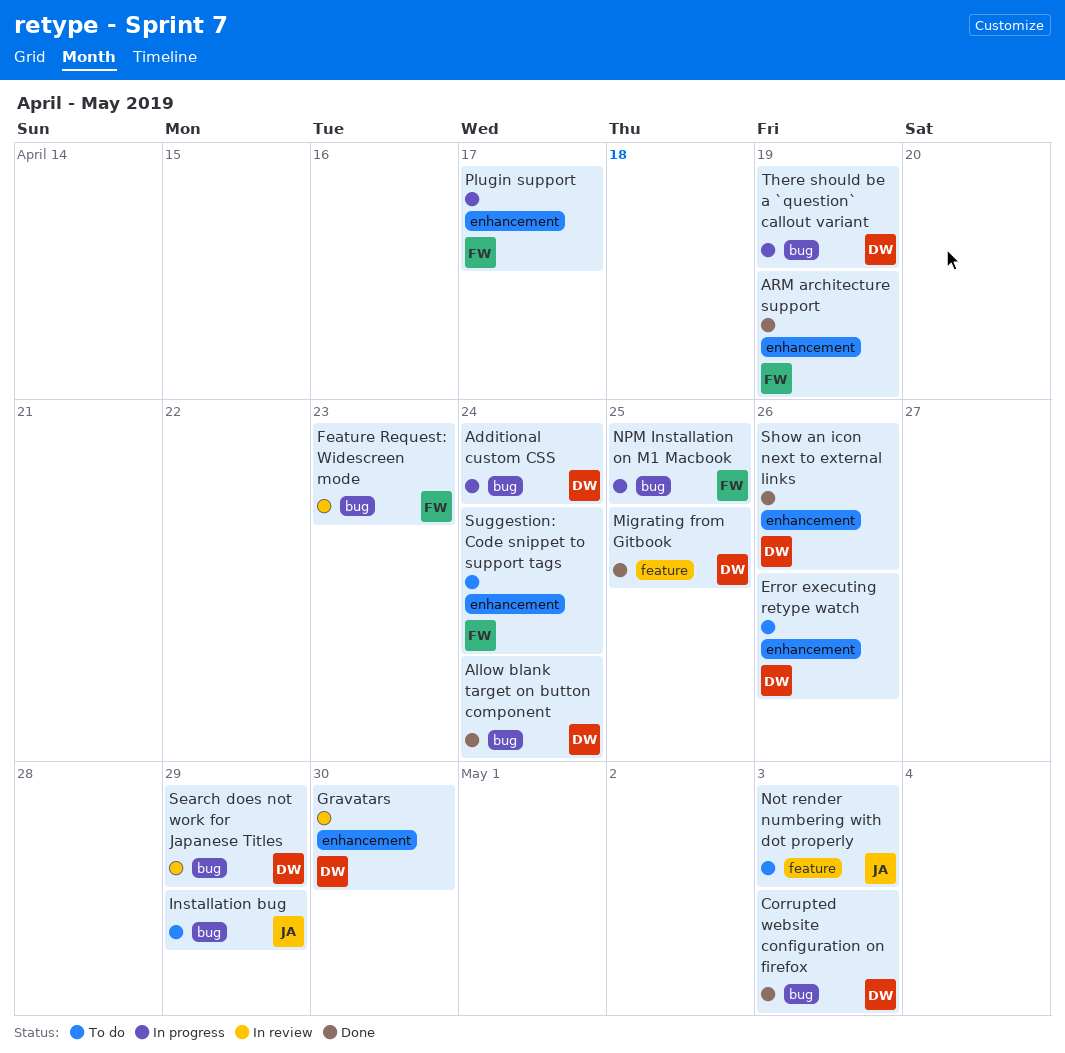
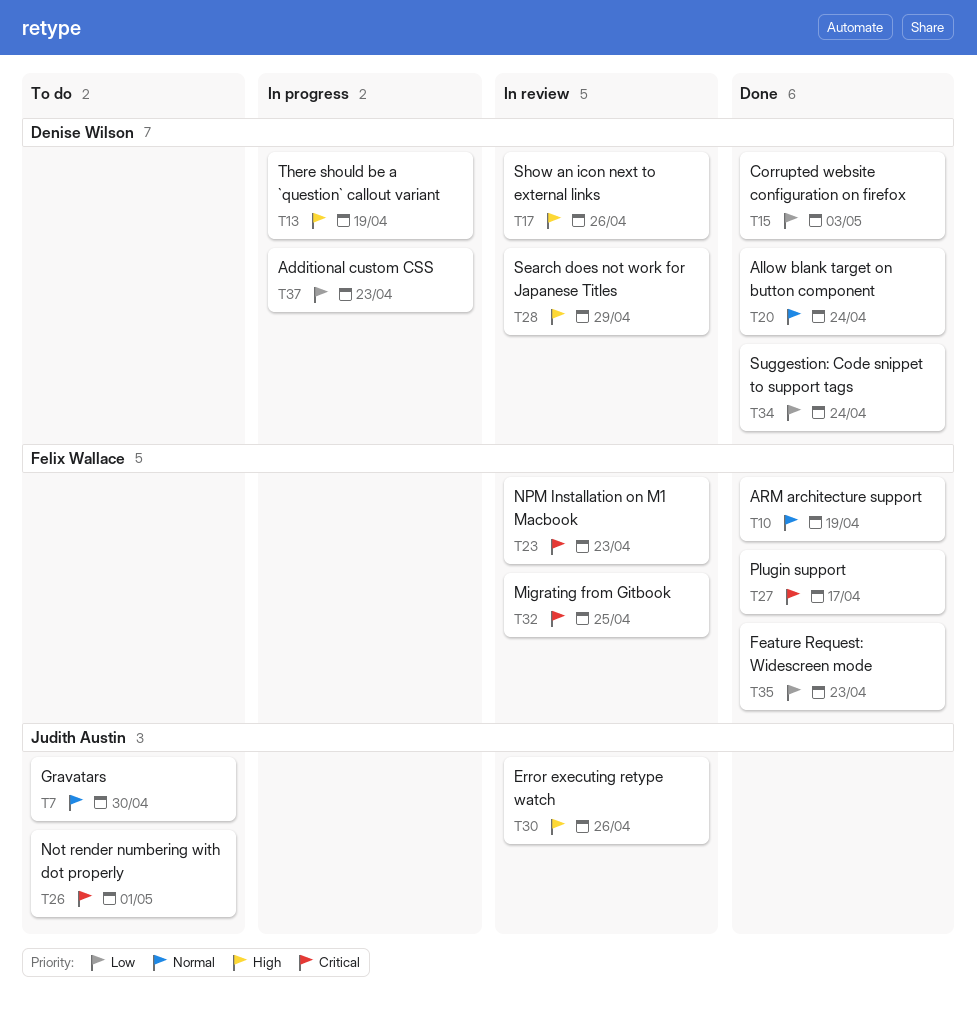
Additional custom CSS, due: Apr 24 -> Apr 23
Error executing retype watch, status: To do -> In review
Error executing retype watch, owner: Denise Wilson -> Judith Austin
Feature Request: Widescreen mode, status: In review -> Done
Gravatars, status: In review -> To do
Gravatars, owner: Denise Wilson -> Judith Austin
Installation bug: present -> none
Migrating from Gitbook, status: Done -> In review
Migrating from Gitbook, owner: Denise Wilson -> Felix Wallace
Not render numbering with dot properly, due: May 3 -> May 1
NPM Installation on M1 Macbook, status: In progress -> In review
NPM Installation on M1 Macbook, due: Apr 25 -> Apr 23
Plugin support, status: In progress -> Done
Show an icon next to external links, status: Done -> In review
Suggestion: Code snippet to support tags, status: To do -> Done
Suggestion: Code snippet to support tags, owner: Felix Wallace -> Denise Wilson

